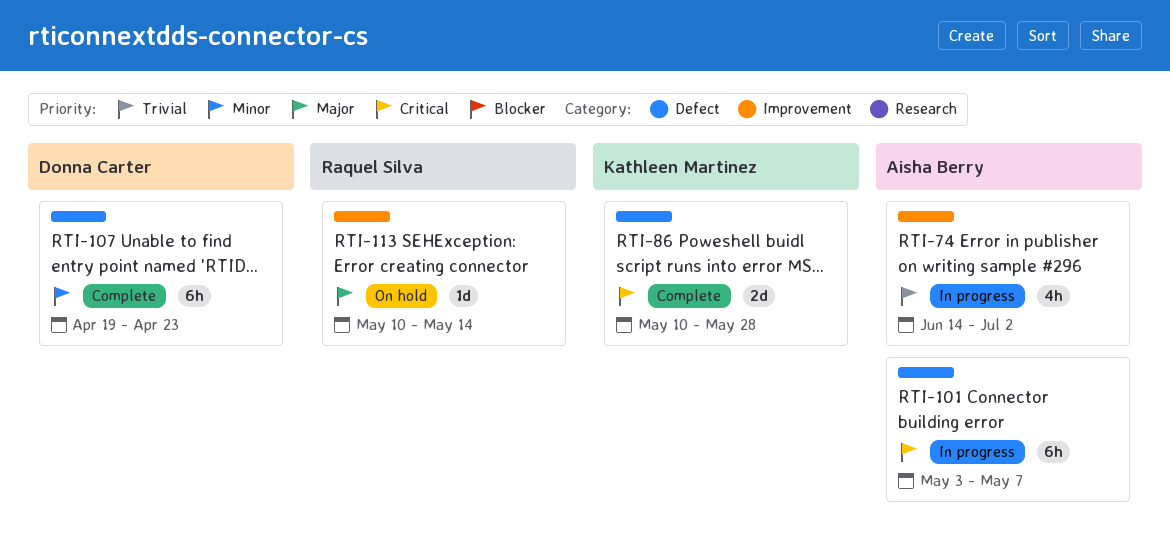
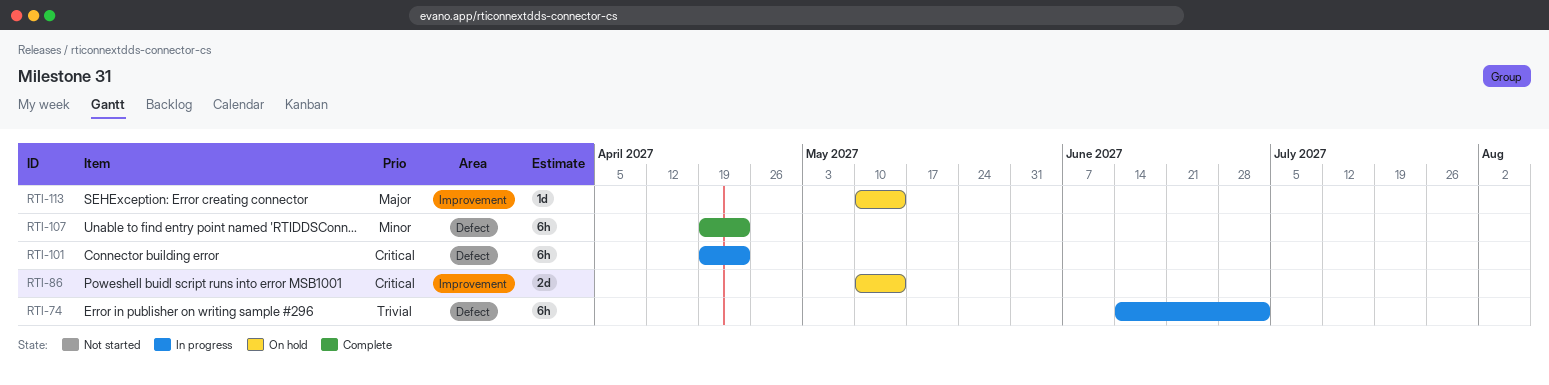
RTI-74, label: Improvement -> Defect
RTI-74, estimate: 4h -> 6h
RTI-86, status: Complete -> On hold
RTI-86, label: Defect -> Improvement
RTI-86, due: May 28 -> May 14
RTI-101, start: May 3 -> Apr 19
RTI-101, due: May 7 -> Apr 23

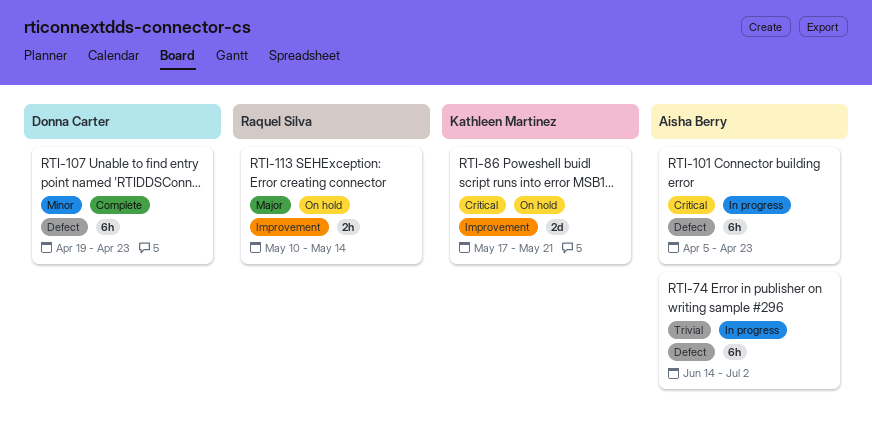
RTI-86, start: May 10 -> May 17
RTI-86, due: May 14 -> May 21
RTI-101, start: Apr 19 -> Apr 5
RTI-113, estimate: 1d -> 2h

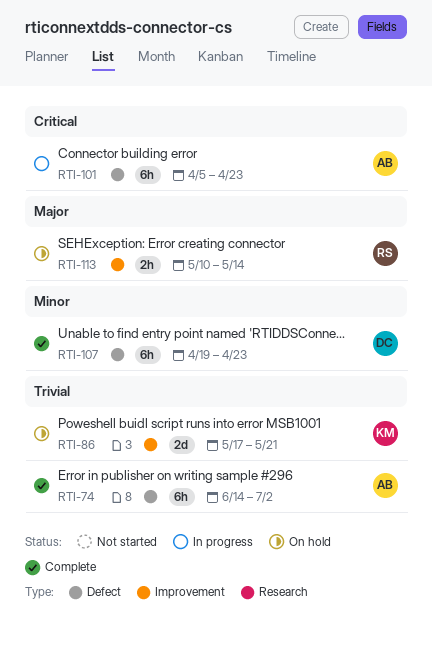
RTI-74, status: In progress -> Complete
RTI-86, priority: Critical -> Trivial

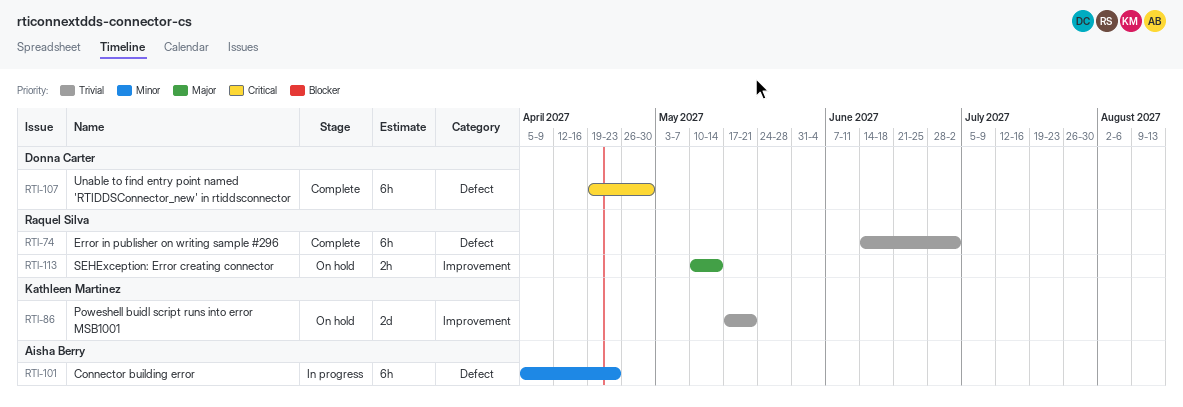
RTI-74, owner: Aisha Berry -> Raquel Silva
RTI-101, priority: Critical -> Minor
RTI-107, priority: Minor -> Critical
RTI-107, due: Apr 23 -> Apr 30

